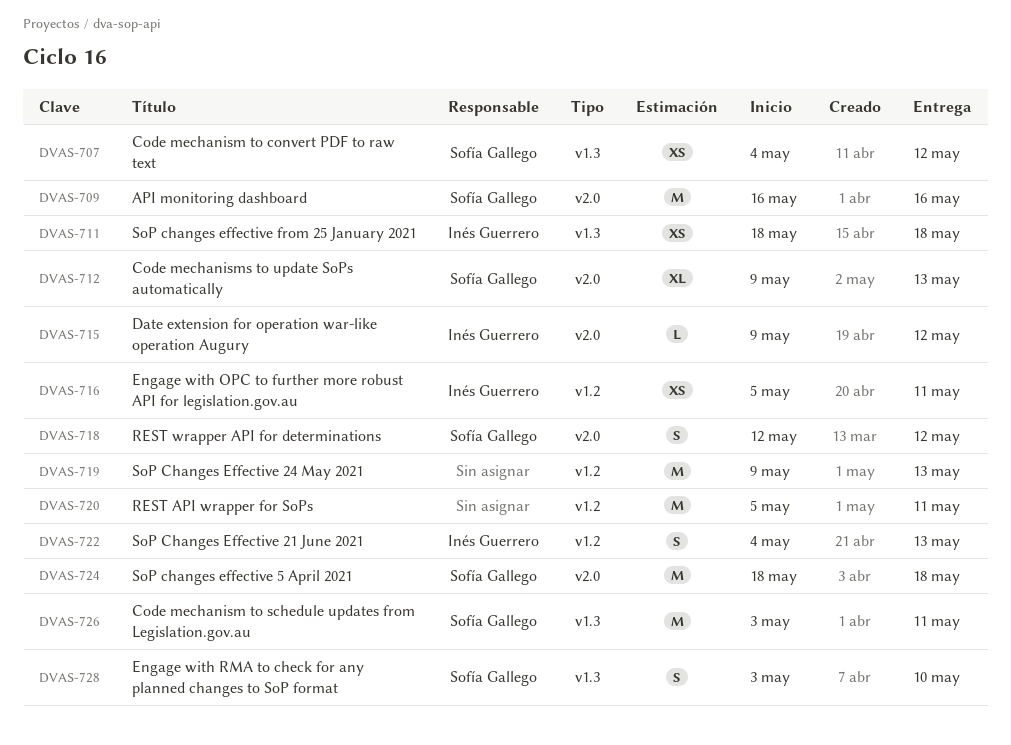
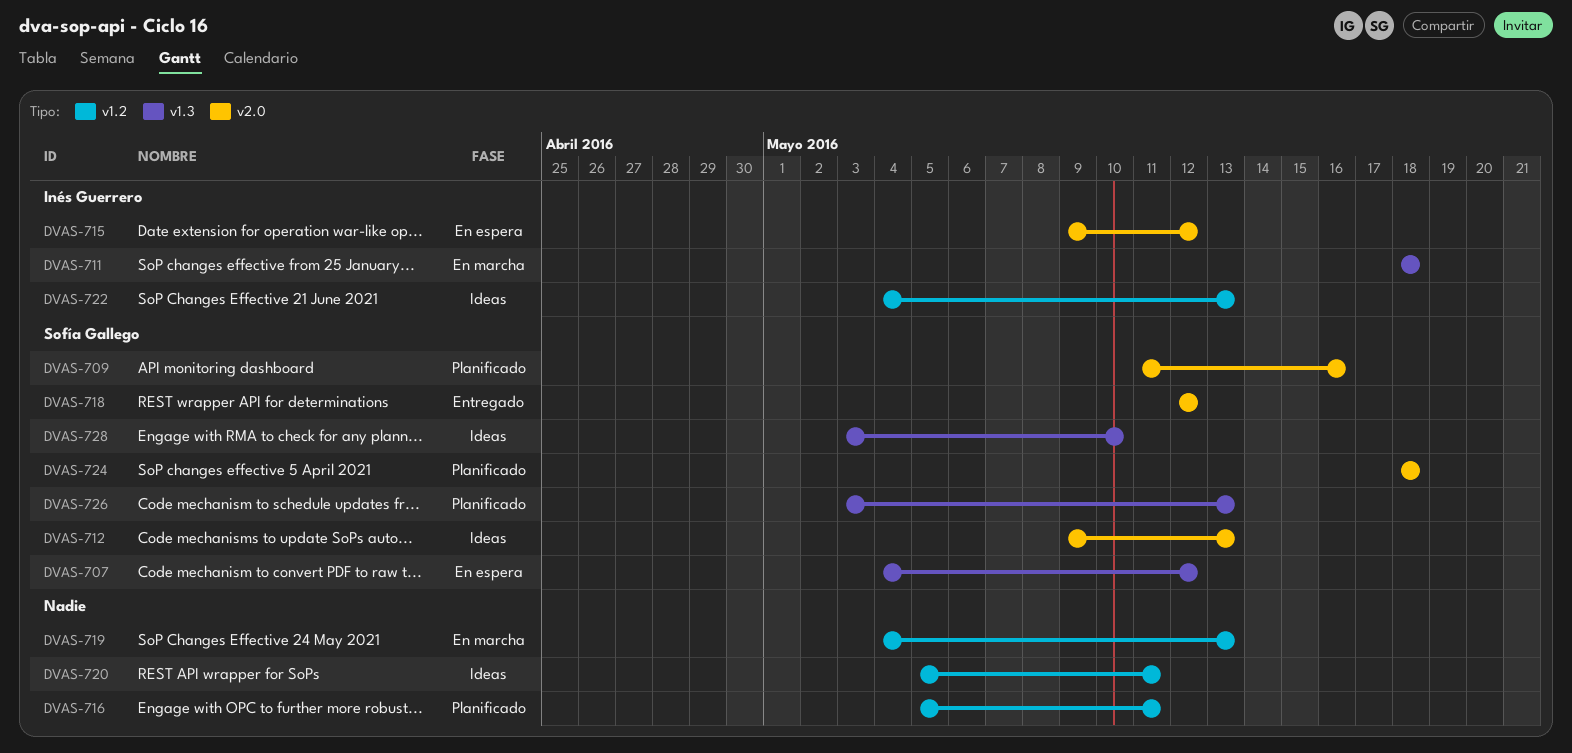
DVAS-709, start: May 16 -> May 11
DVAS-716, owner: Inés Guerrero -> none
DVAS-719, start: May 9 -> May 4
DVAS-726, due: May 11 -> May 13

